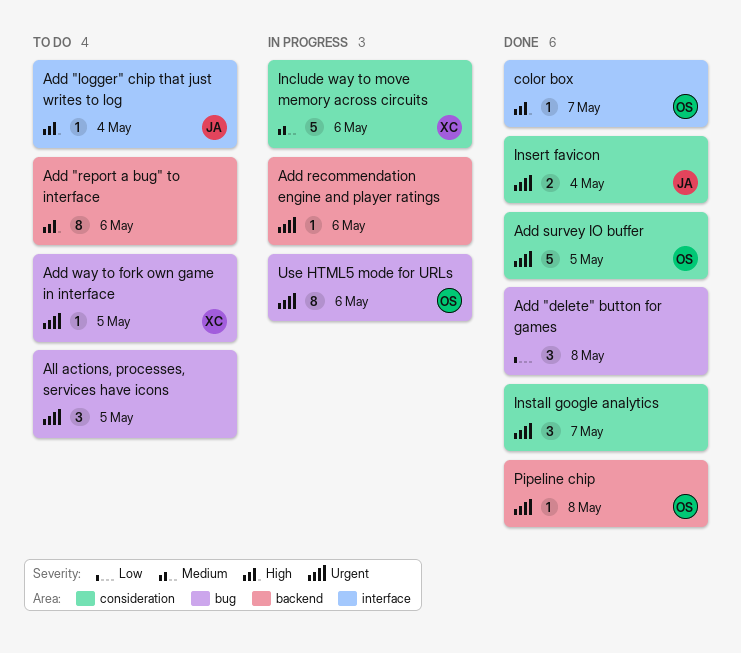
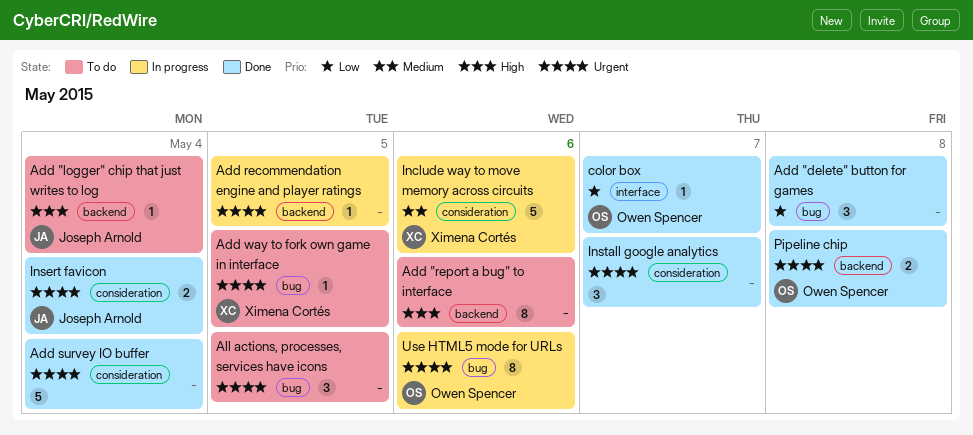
Add "logger" chip that just writes to log, label: interface -> backend
Add recommendation engine and player ratings, day: May 6 -> May 5
Add survey IO buffer, owner: Owen Spencer -> none
Add survey IO buffer, day: May 5 -> May 4
color box, priority: High -> Low
Pipeline chip, estimate: 1 -> 2

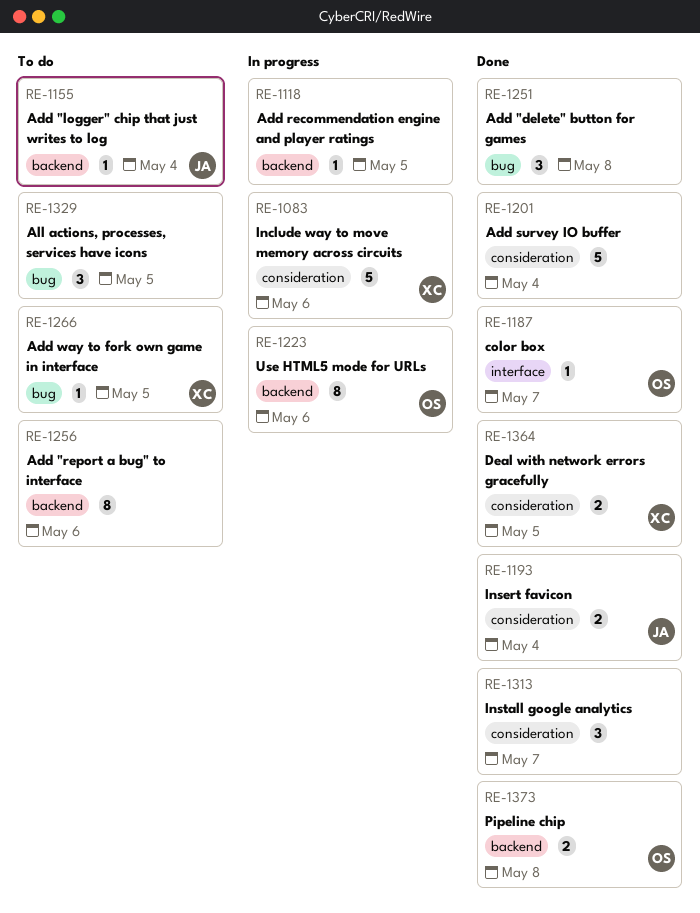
Deal with network errors gracefully: none -> present
Use HTML5 mode for URLs, label: bug -> backend

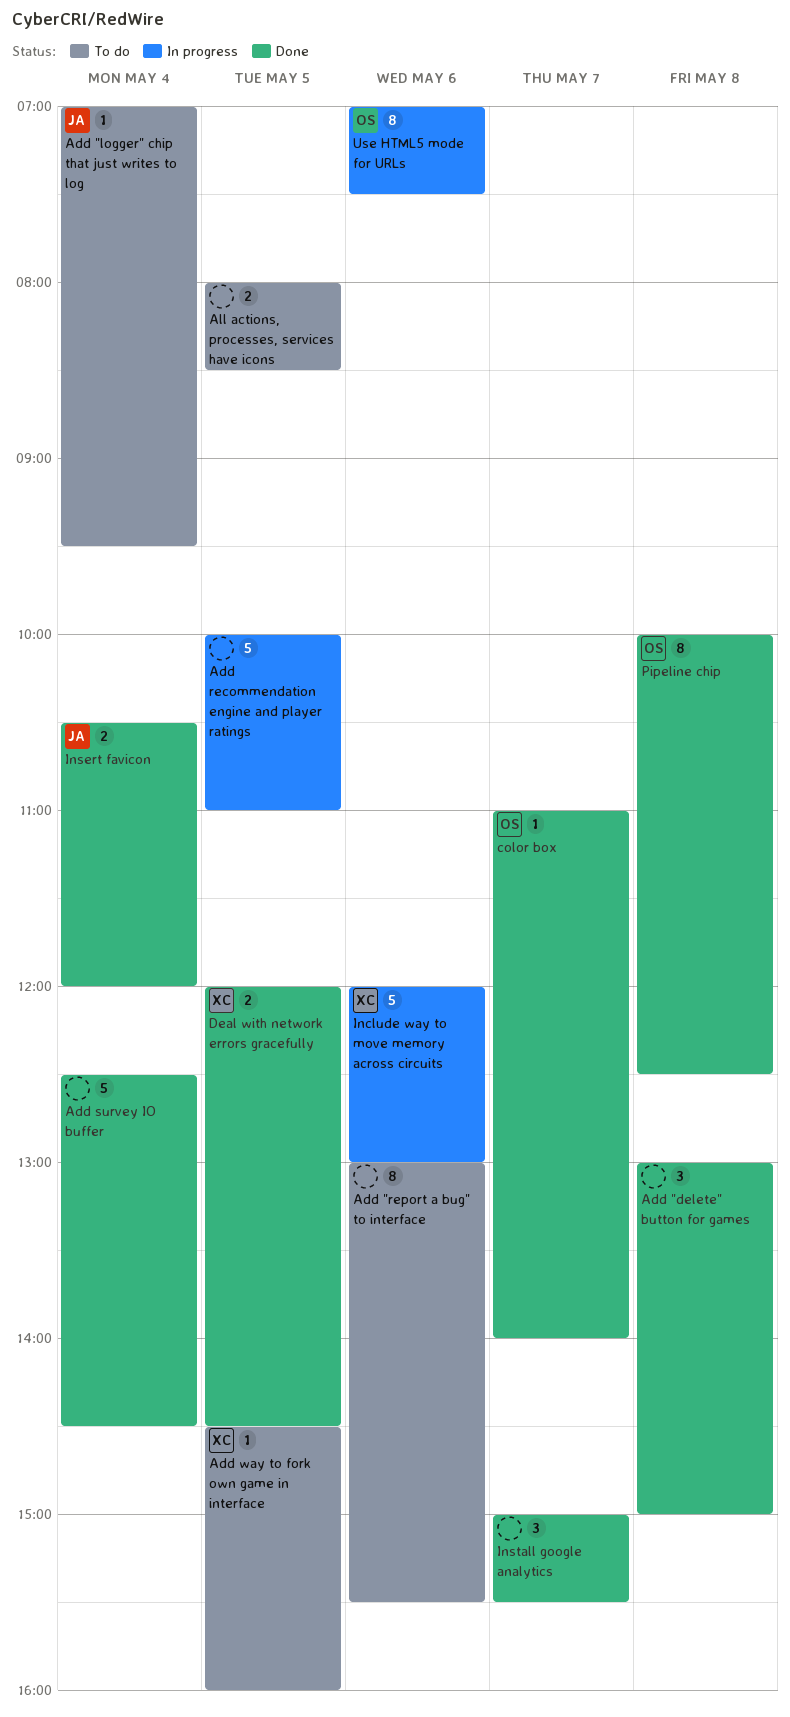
Add recommendation engine and player ratings, estimate: 1 -> 5
All actions, processes, services have icons, estimate: 3 -> 2
Pipeline chip, estimate: 2 -> 8

